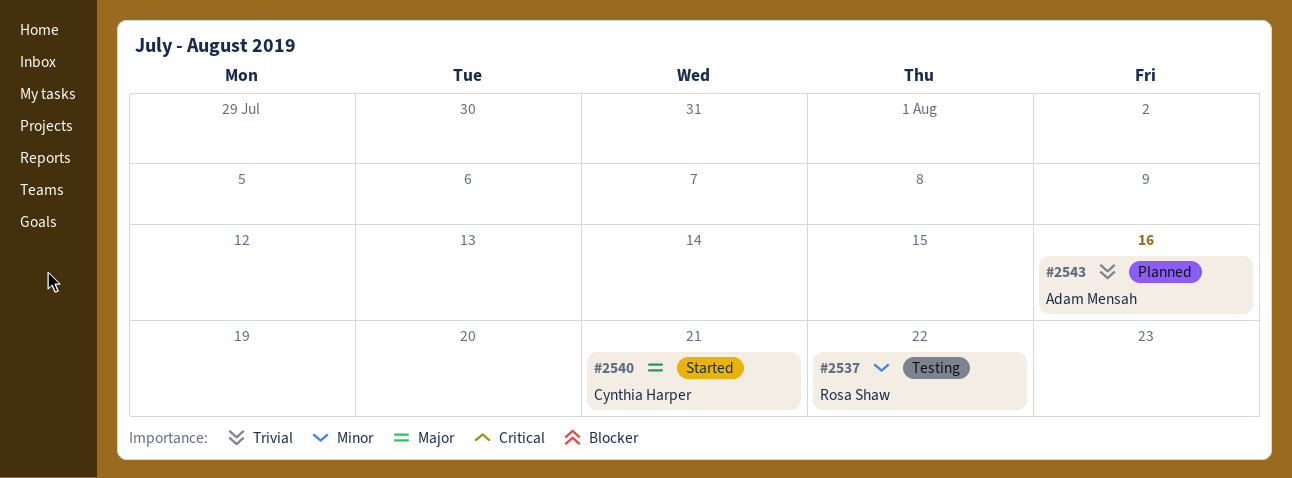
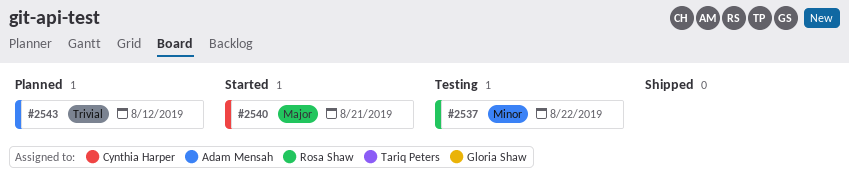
#2543, due: Aug 16 -> Aug 12

